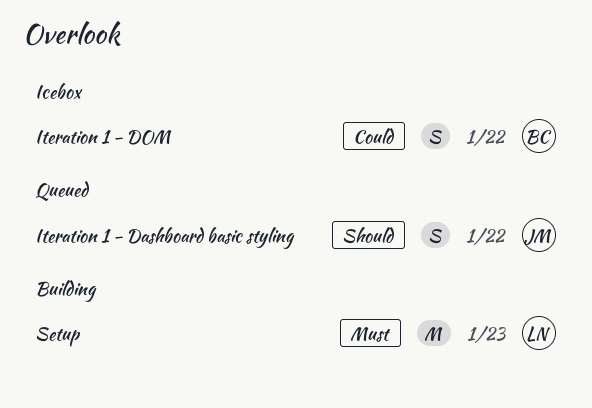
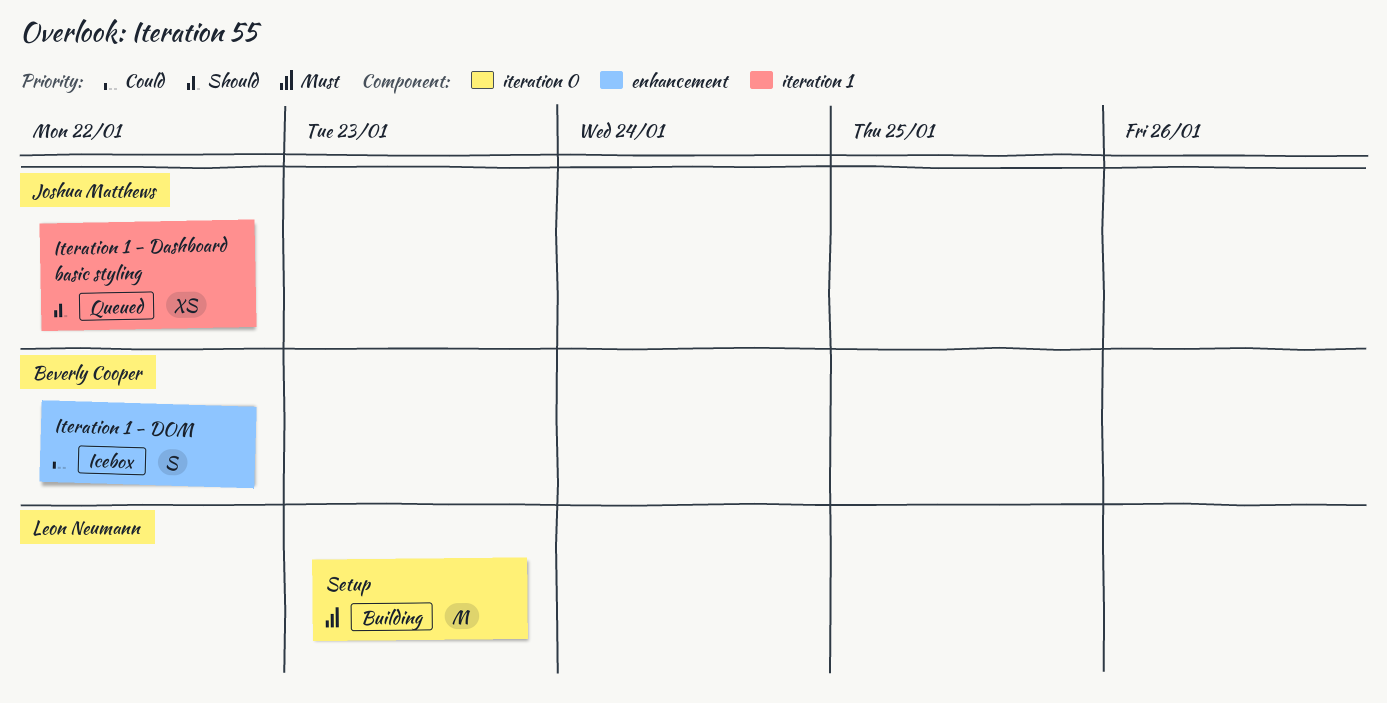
Iteration 1 - Dashboard basic styling, estimate: S -> XS

